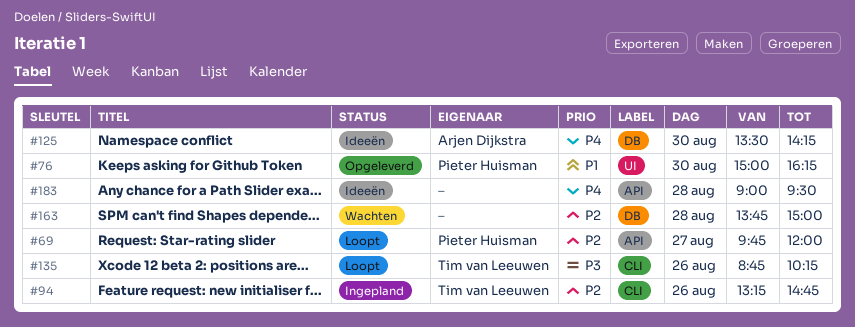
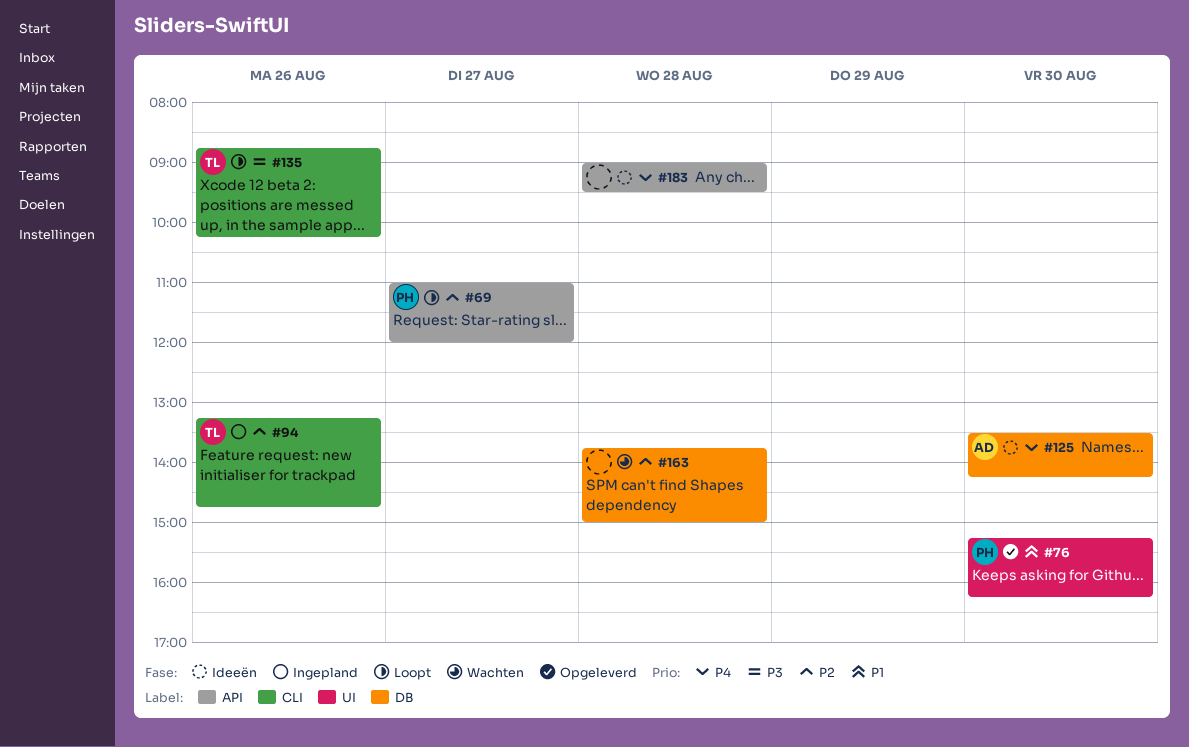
#69, begins: 09:45 -> 11:00
#76, begins: 15:00 -> 15:15

